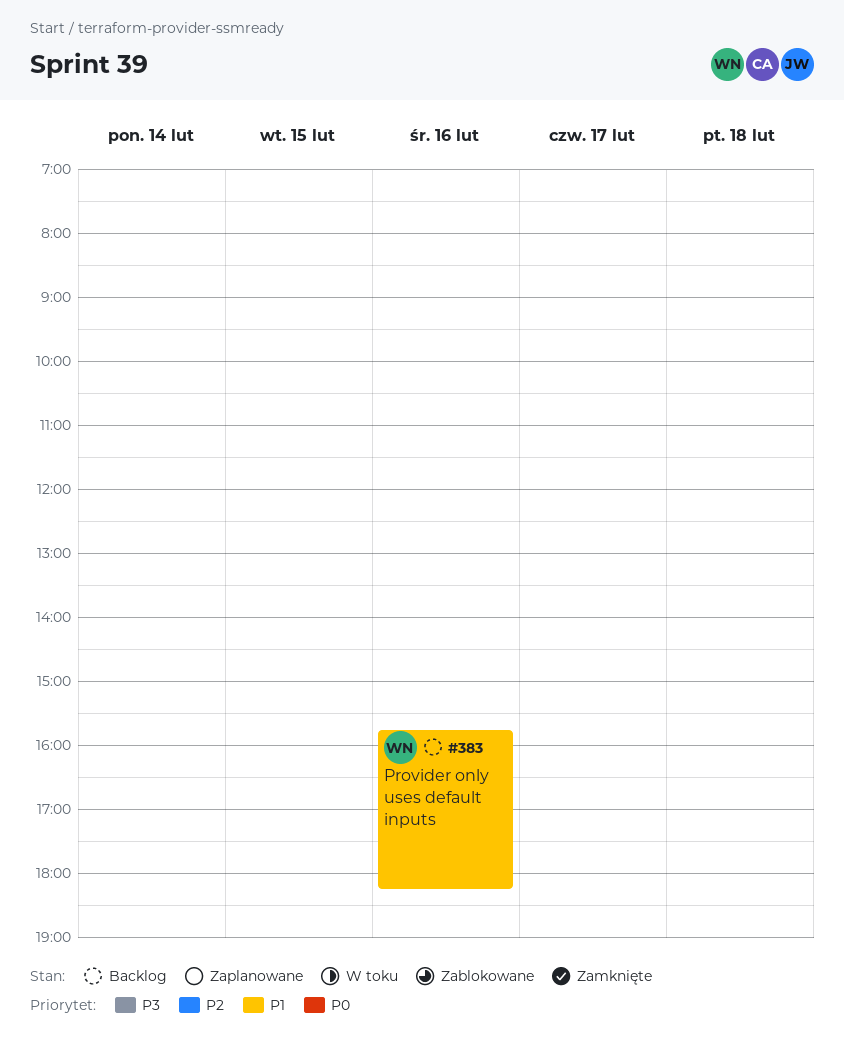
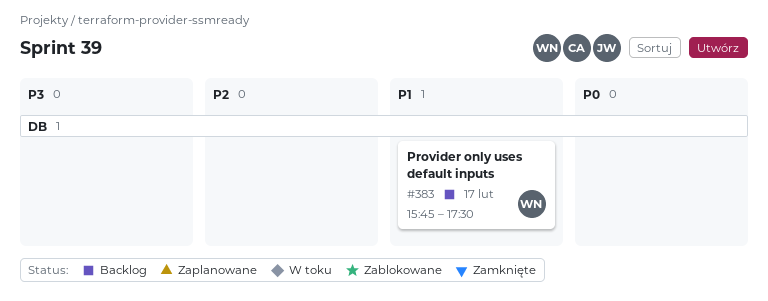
#383, day: Feb 16 -> Feb 17
#383, ends: 18:15 -> 17:30

